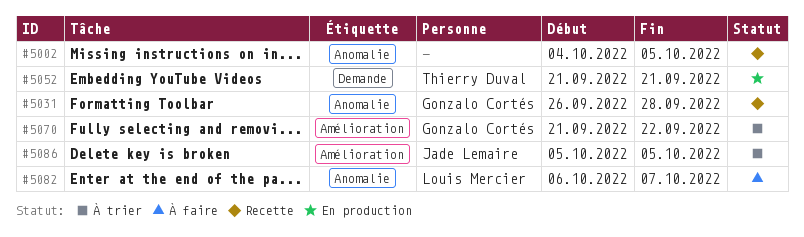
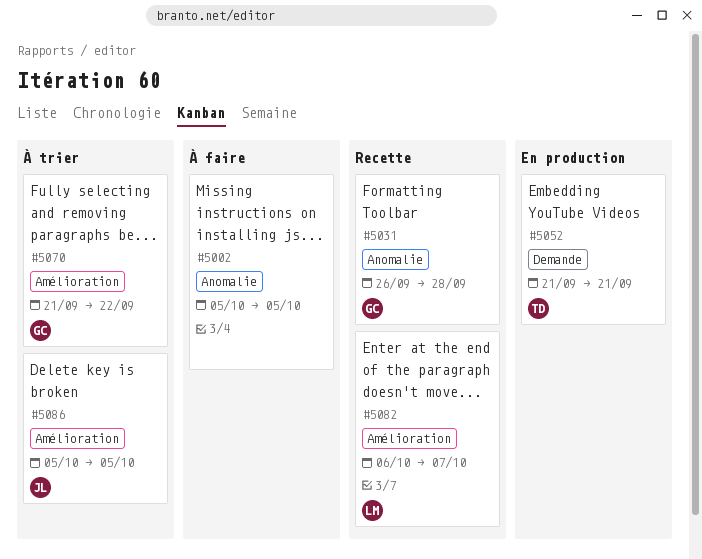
#5002, status: Recette -> À faire
#5002, start: Oct 4 -> Oct 5
#5082, status: À faire -> Recette
#5082, label: Anomalie -> Amélioration

